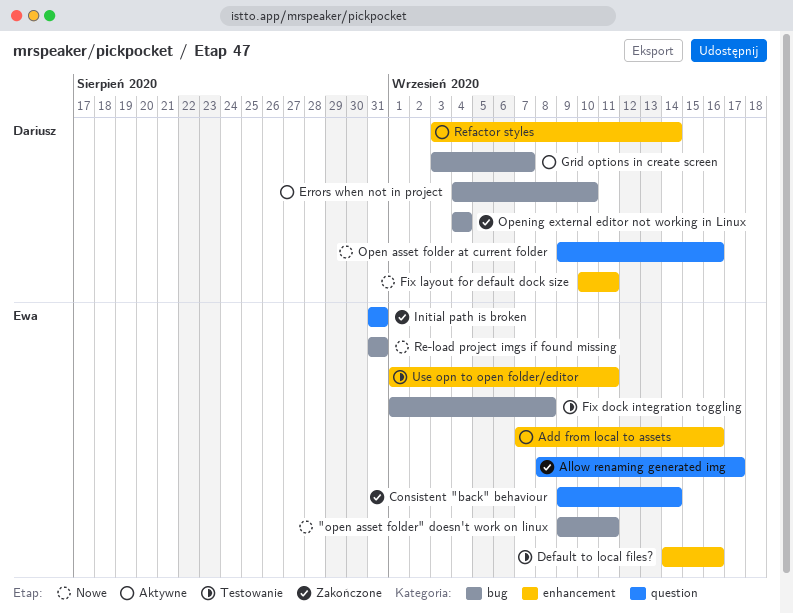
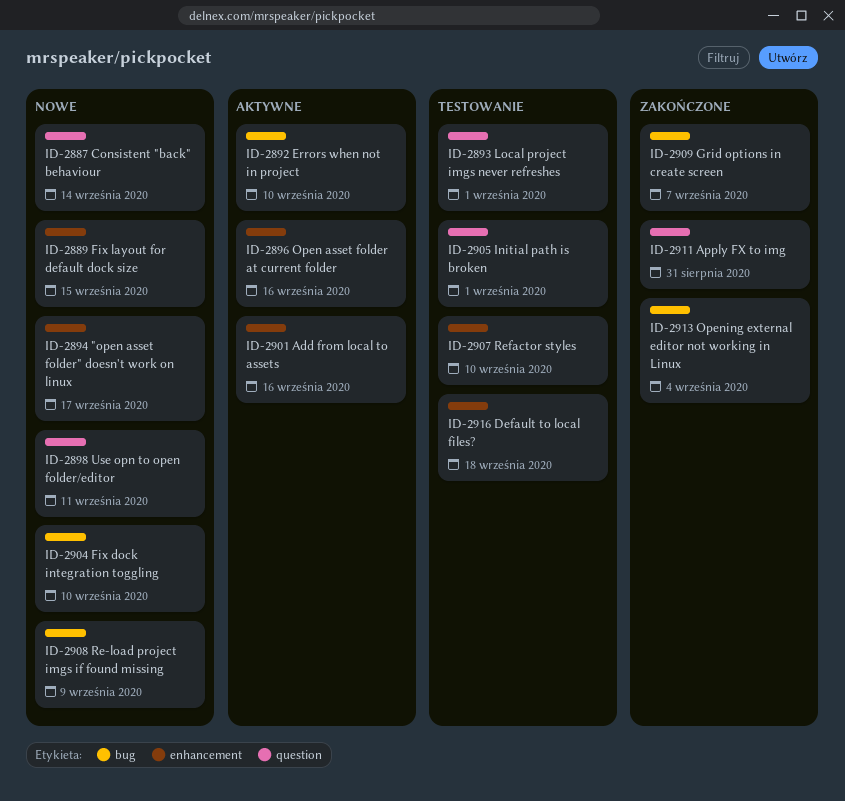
"open asset folder" doesn't work on linux, label: bug -> enhancement
"open asset folder" doesn't work on linux, due: Sep 11 -> Sep 17
Allow renaming generated img: present -> none
Apply FX to img: none -> present
Consistent "back" behaviour, status: Zakończone -> Nowe
Default to local files?, due: Sep 16 -> Sep 18
Fix dock integration toggling, status: Testowanie -> Nowe
Fix dock integration toggling, due: Sep 8 -> Sep 10
Fix layout for default dock size, due: Sep 11 -> Sep 15
Grid options in create screen, status: Aktywne -> Zakończone
Initial path is broken, status: Zakończone -> Testowanie
Initial path is broken, due: Aug 31 -> Sep 1
Local project imgs never refreshes: none -> present
Open asset folder at current folder, status: Nowe -> Aktywne
Open asset folder at current folder, label: question -> enhancement
Re-load project imgs if found missing, due: Aug 31 -> Sep 9
Refactor styles, status: Aktywne -> Testowanie
Refactor styles, due: Sep 14 -> Sep 10
Use opn to open folder/editor, status: Testowanie -> Nowe
Use opn to open folder/editor, label: enhancement -> question

